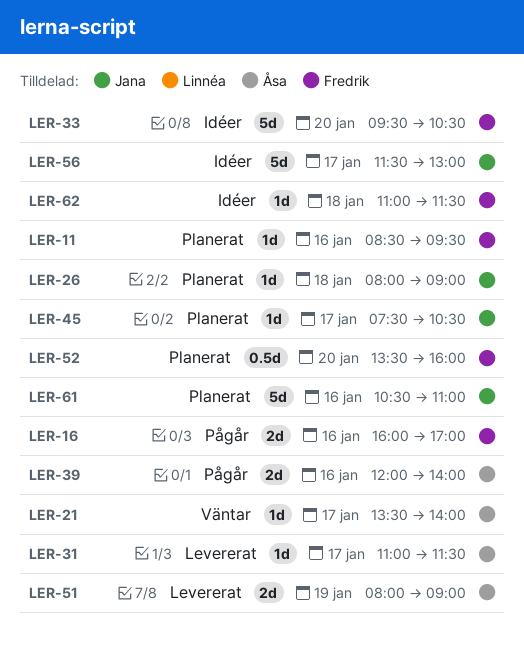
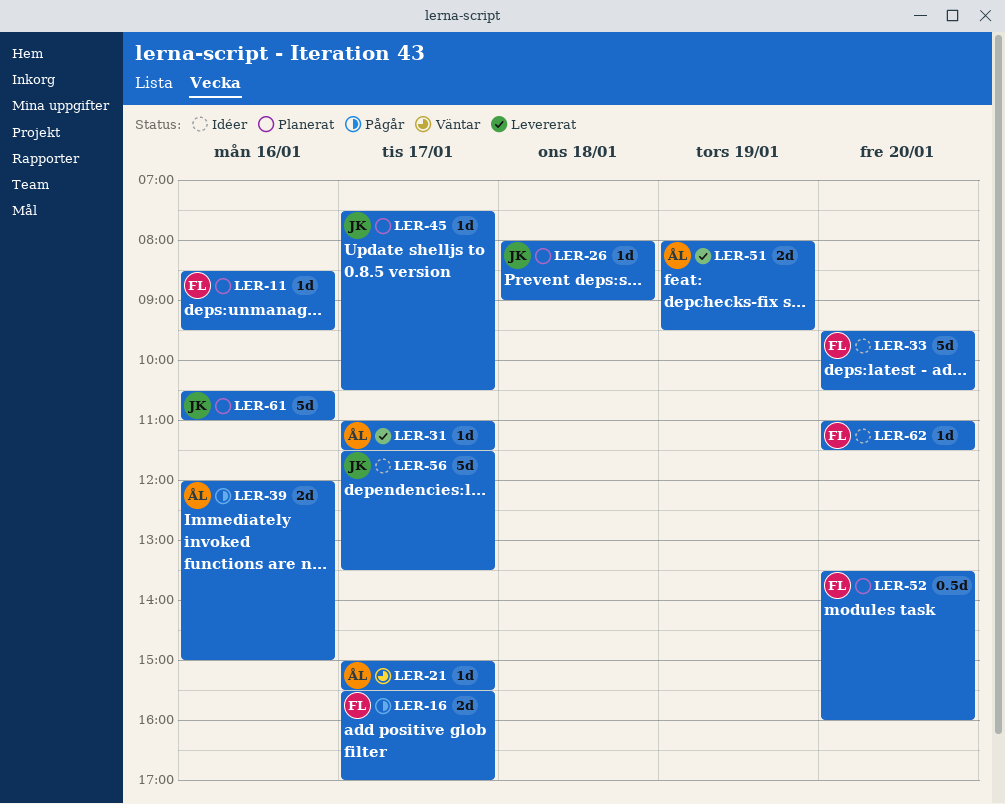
LER-16, day: Jan 16 -> Jan 17
LER-16, begins: 16:00 -> 15:30
LER-21, begins: 13:30 -> 15:00
LER-21, ends: 14:00 -> 15:30
LER-39, ends: 14:00 -> 15:00
LER-51, ends: 09:00 -> 09:30
LER-56, ends: 13:00 -> 13:30
LER-62, day: Jan 18 -> Jan 20

